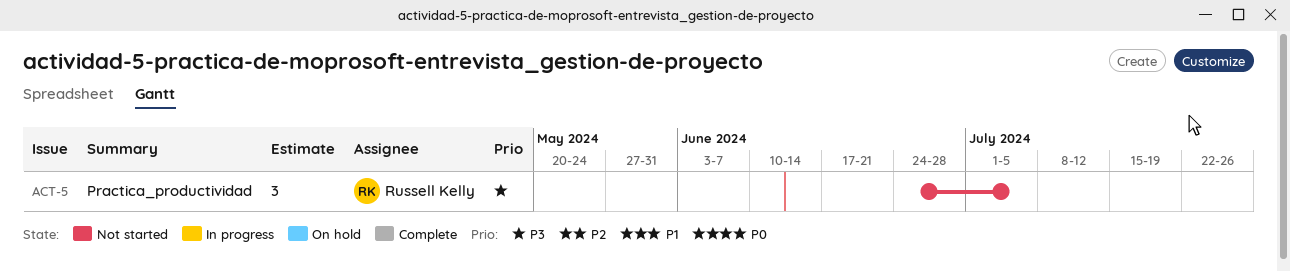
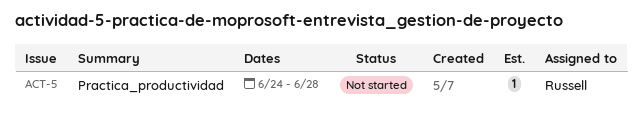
ACT-5, estimate: 3 -> 1
ACT-5, due: Jul 5 -> Jun 28

